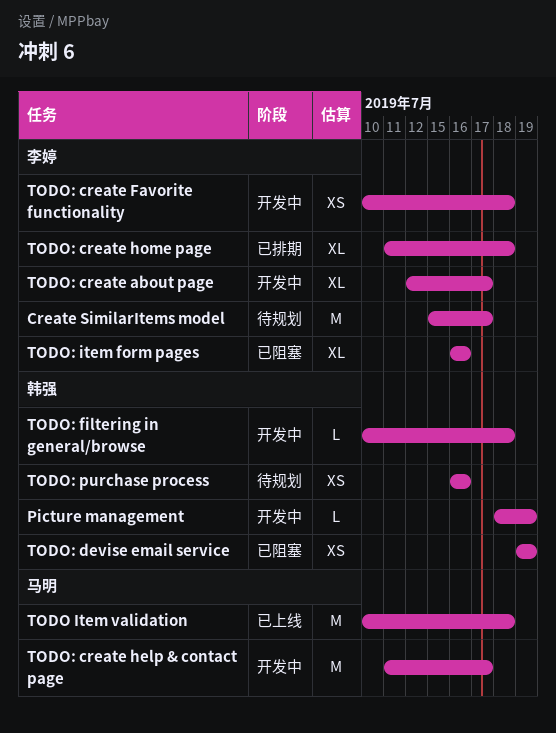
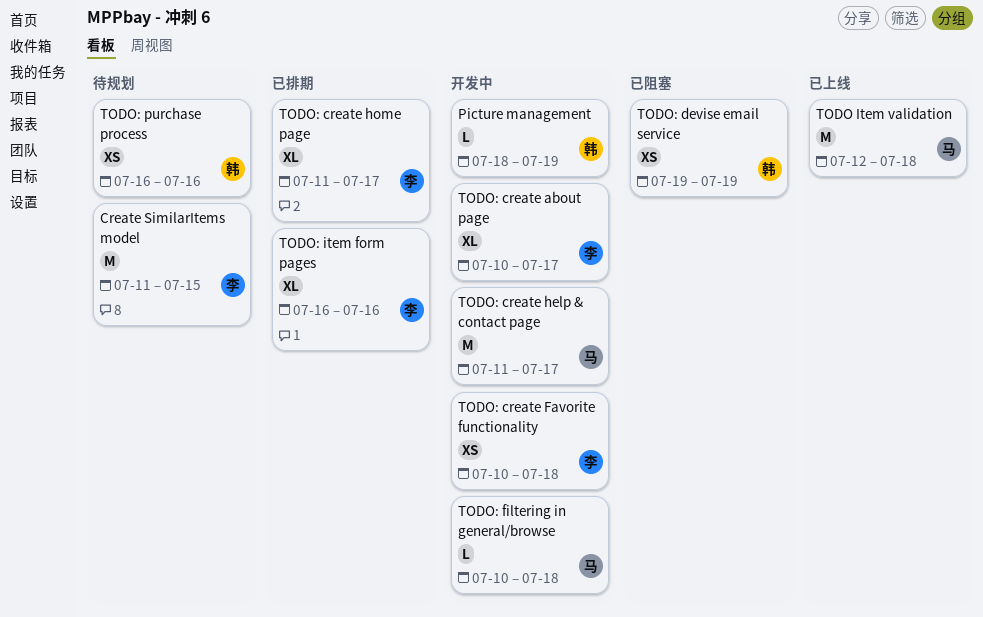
Create SimilarItems model, start: Jul 15 -> Jul 11
Create SimilarItems model, due: Jul 17 -> Jul 15
TODO Item validation, start: Jul 10 -> Jul 12
TODO: create about page, start: Jul 12 -> Jul 10
TODO: create home page, due: Jul 18 -> Jul 17
TODO: filtering in general/browse, owner: 韩强 -> 马明
TODO: item form pages, status: 已阻塞 -> 已排期

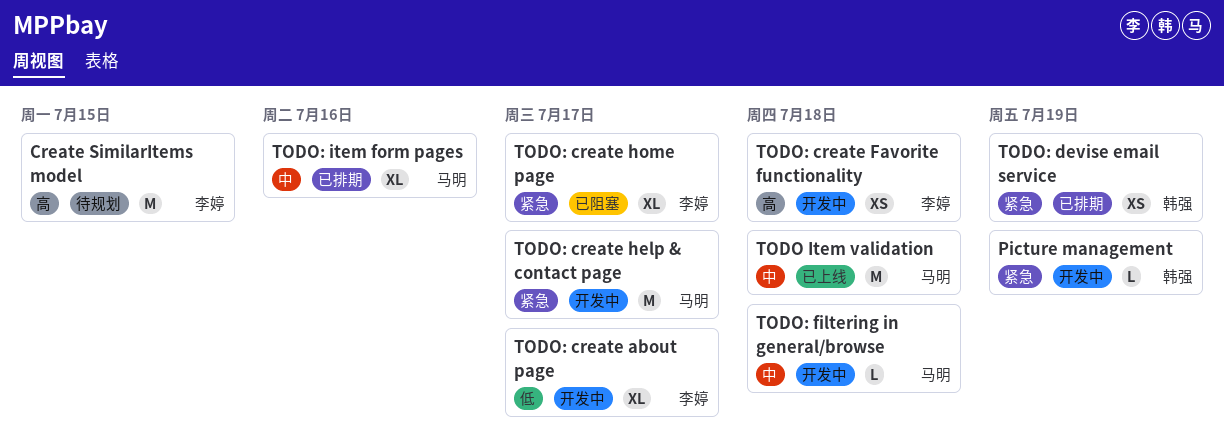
TODO: create home page, status: 已排期 -> 已阻塞
TODO: devise email service, status: 已阻塞 -> 已排期
TODO: item form pages, owner: 李婷 -> 马明
TODO: purchase process: present -> none

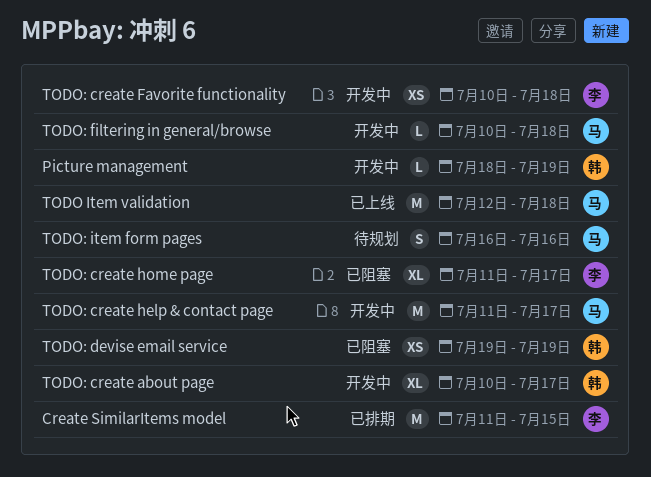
Create SimilarItems model, status: 待规划 -> 已排期
TODO: create about page, owner: 李婷 -> 韩强
TODO: devise email service, status: 已排期 -> 已阻塞
TODO: item form pages, status: 已排期 -> 待规划
TODO: item form pages, estimate: XL -> S

